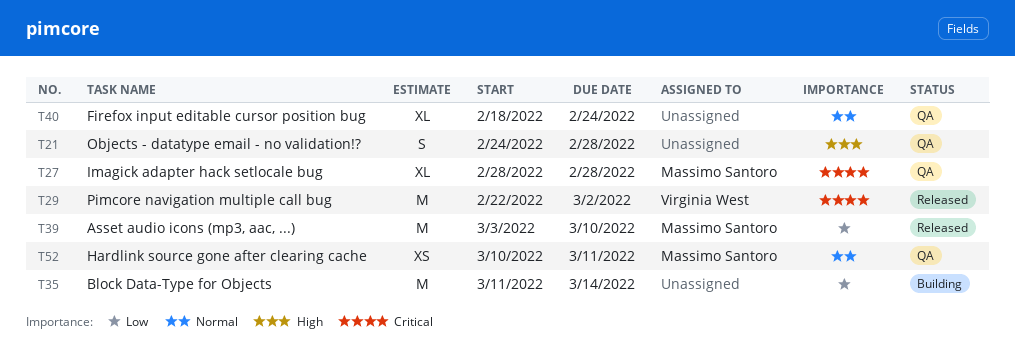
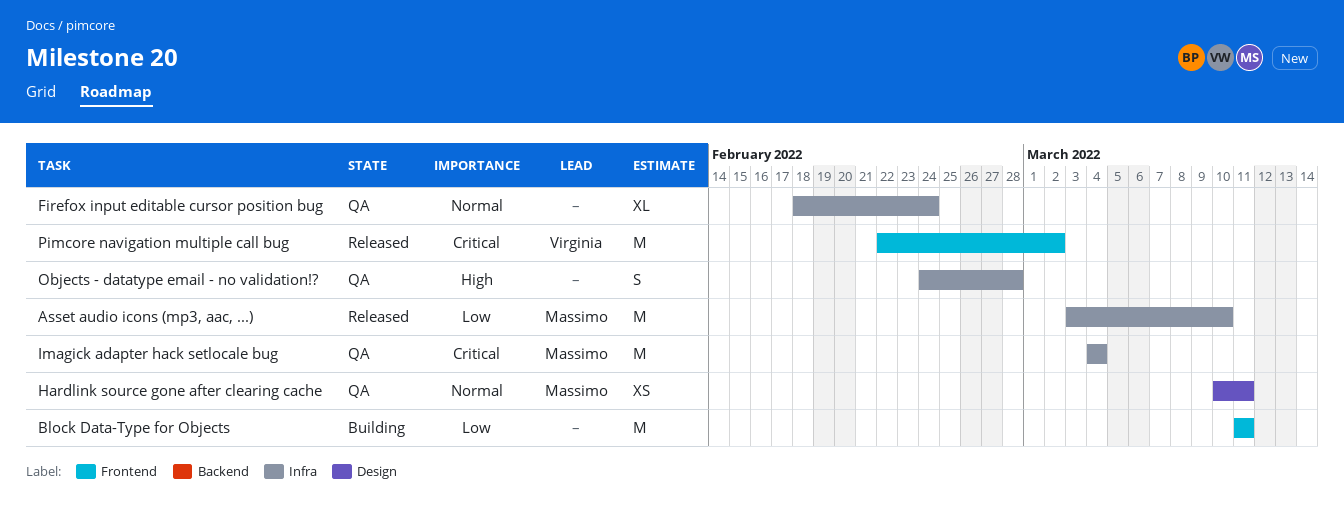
Block Data-Type for Objects, due: Mar 14 -> Mar 11
Imagick adapter hack setlocale bug, estimate: XL -> M
Imagick adapter hack setlocale bug, start: Feb 28 -> Mar 4
Imagick adapter hack setlocale bug, due: Feb 28 -> Mar 4

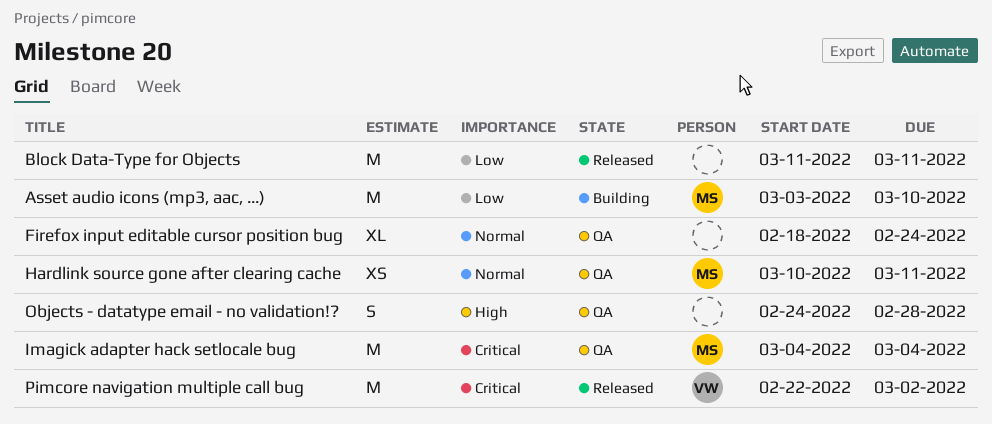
Asset audio icons (mp3, aac, ...), status: Released -> Building
Block Data-Type for Objects, status: Building -> Released

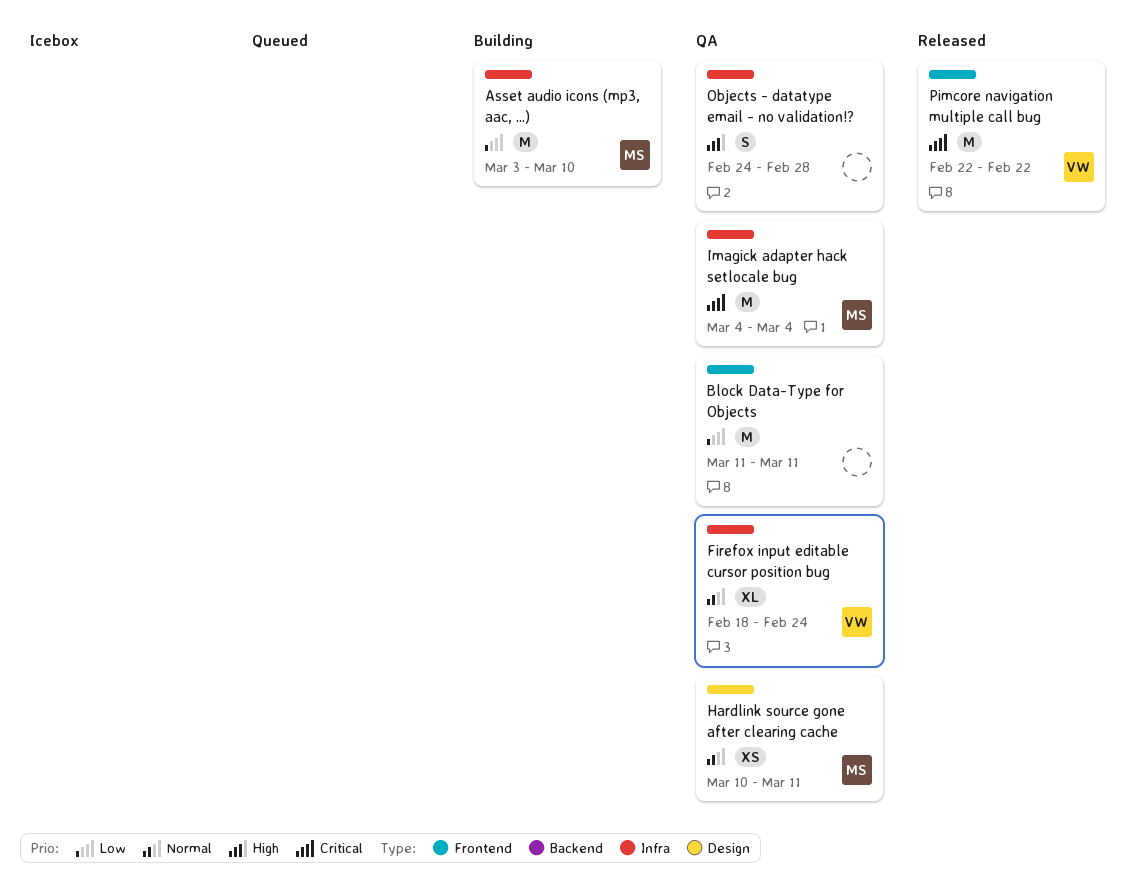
Block Data-Type for Objects, status: Released -> QA
Firefox input editable cursor position bug, owner: none -> VW
Pimcore navigation multiple call bug, due: Mar 2 -> Feb 22

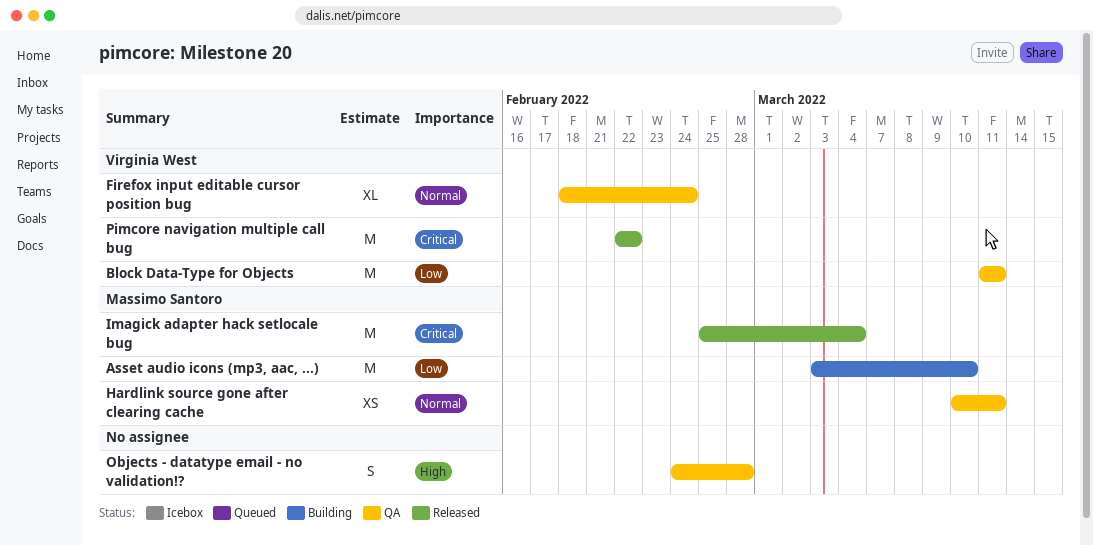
Block Data-Type for Objects, owner: none -> Virginia West
Imagick adapter hack setlocale bug, status: QA -> Released
Imagick adapter hack setlocale bug, start: Mar 4 -> Feb 25

